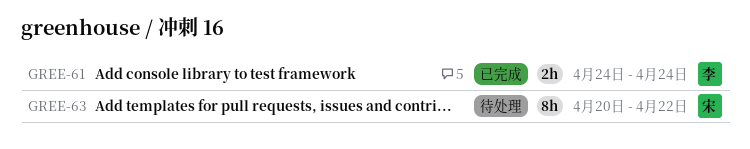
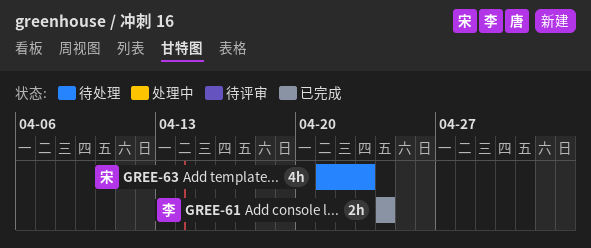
GREE-63, estimate: 8h -> 4h
GREE-63, start: Apr 20 -> Apr 21
GREE-63, due: Apr 22 -> Apr 23

